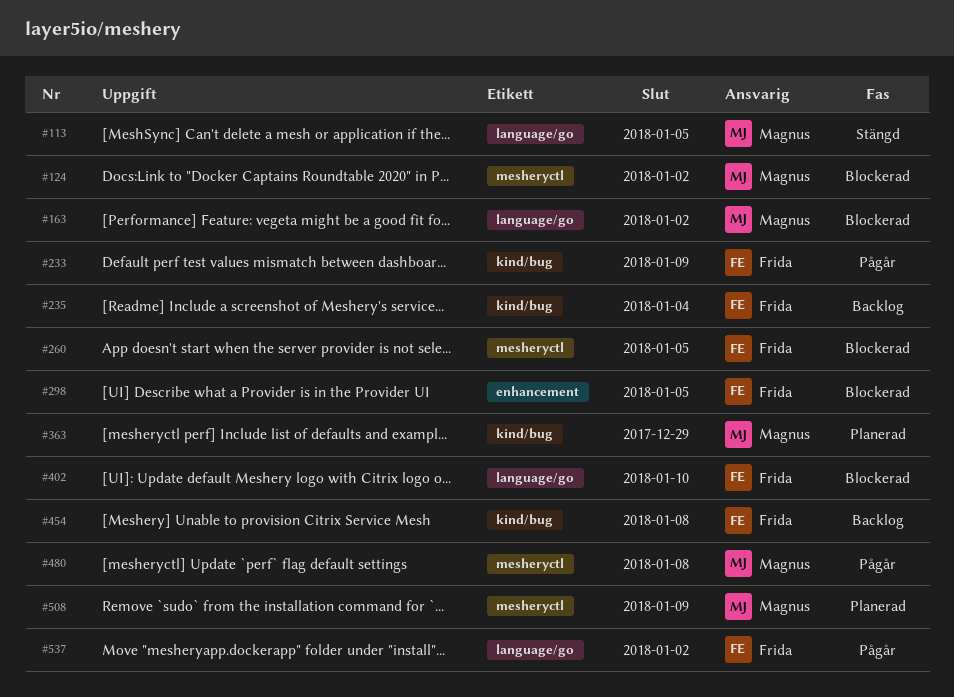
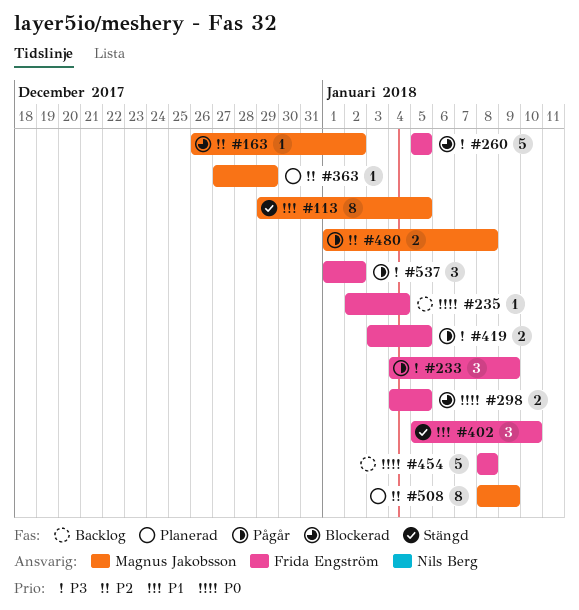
#124: present -> none
#402, status: Blockerad -> Stängd
#419: none -> present

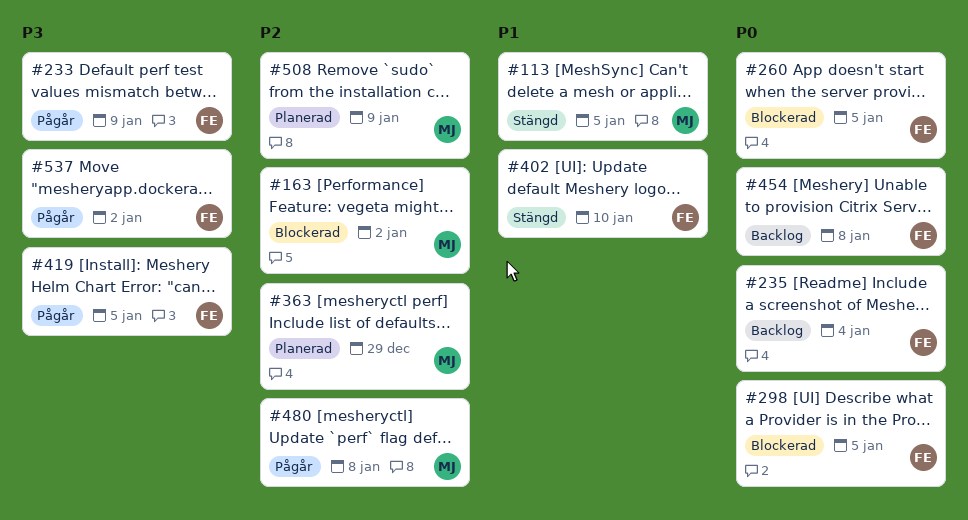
#260, priority: P3 -> P0

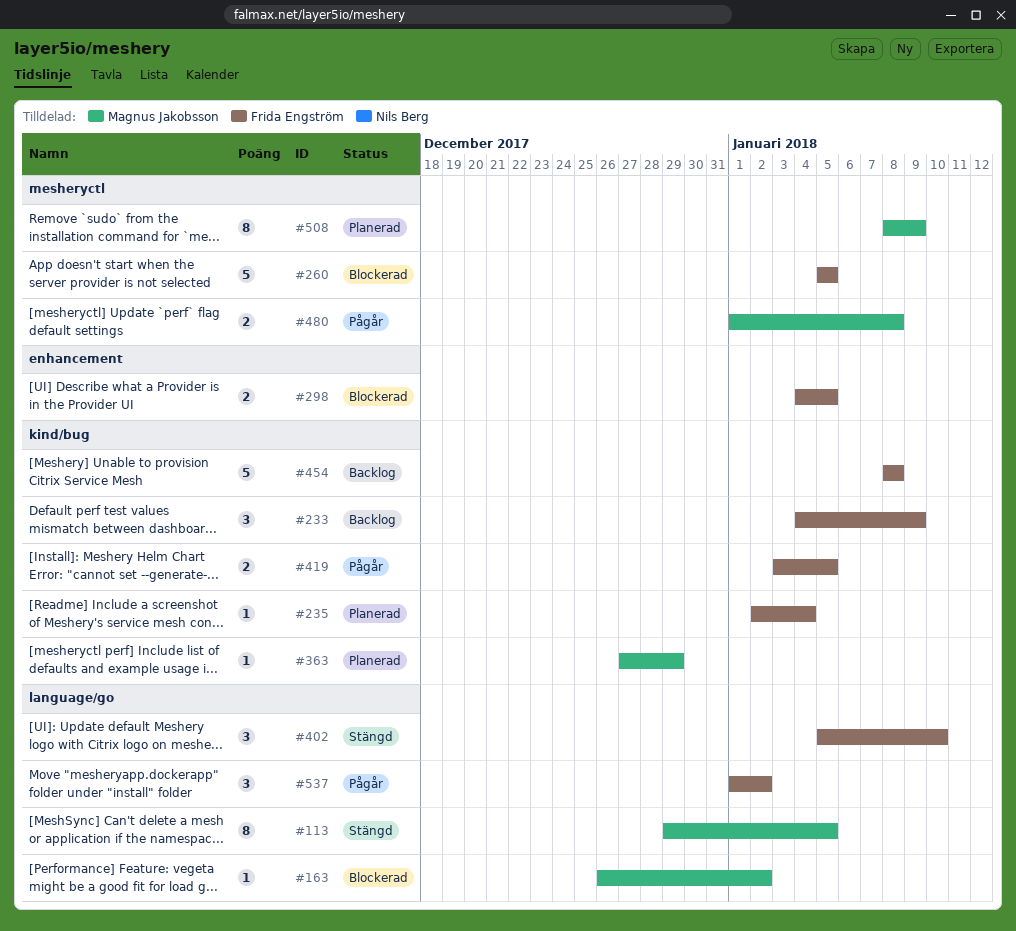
#233, status: Pågår -> Backlog
#235, status: Backlog -> Planerad

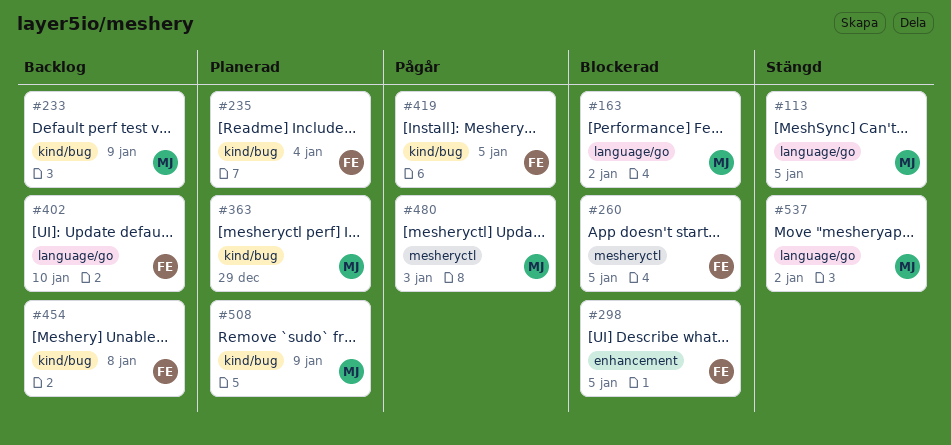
#233, owner: Frida Engström -> Magnus Jakobsson
#402, status: Stängd -> Backlog
#480, due: Jan 8 -> Jan 3
#508, label: mesheryctl -> kind/bug
#537, status: Pågår -> Stängd
#537, owner: Frida Engström -> Magnus Jakobsson

